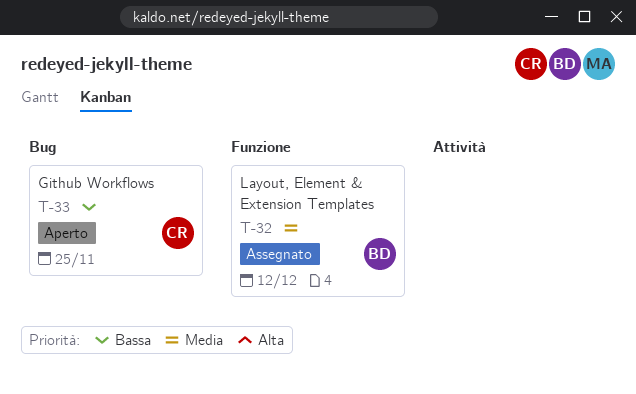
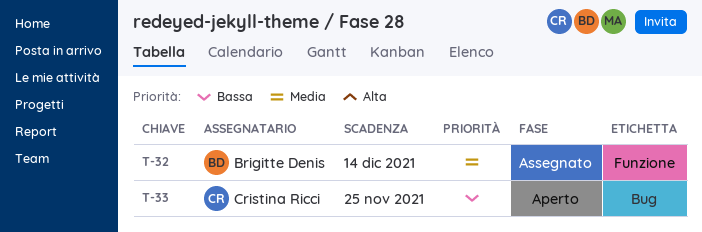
T-32, due: Dec 12 -> Dec 14

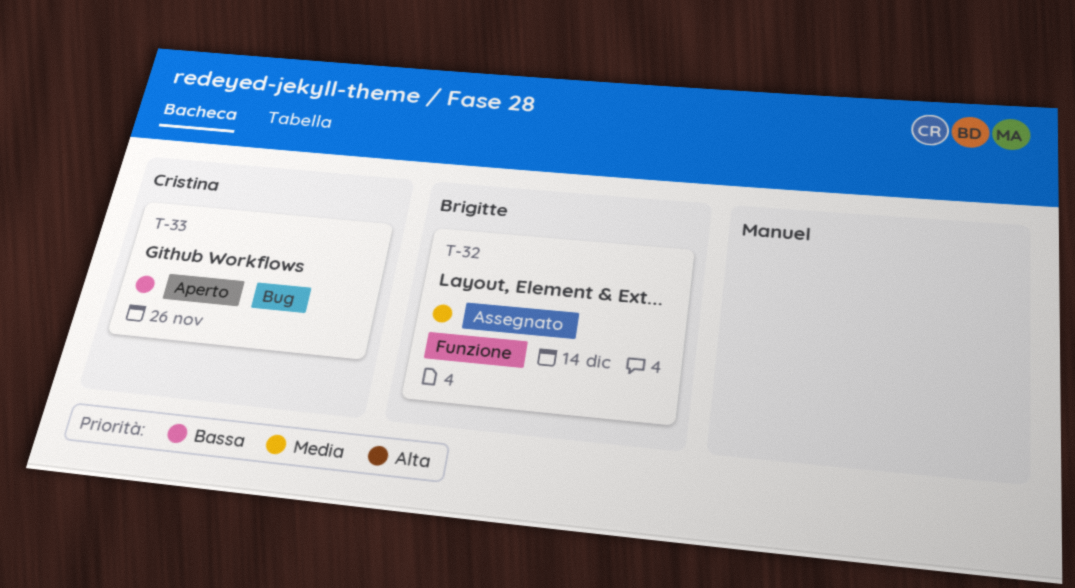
T-33, due: Nov 25 -> Nov 26

